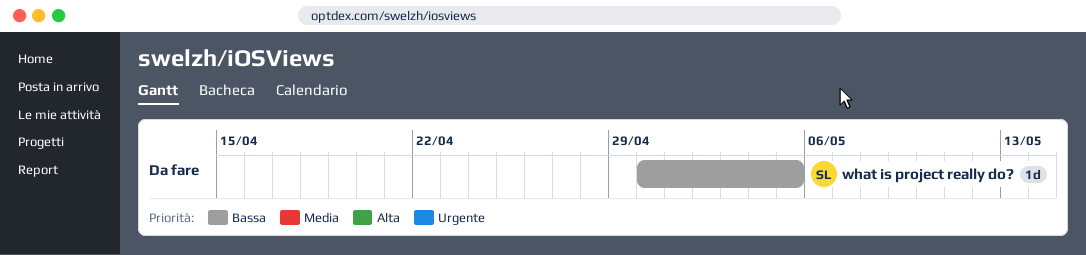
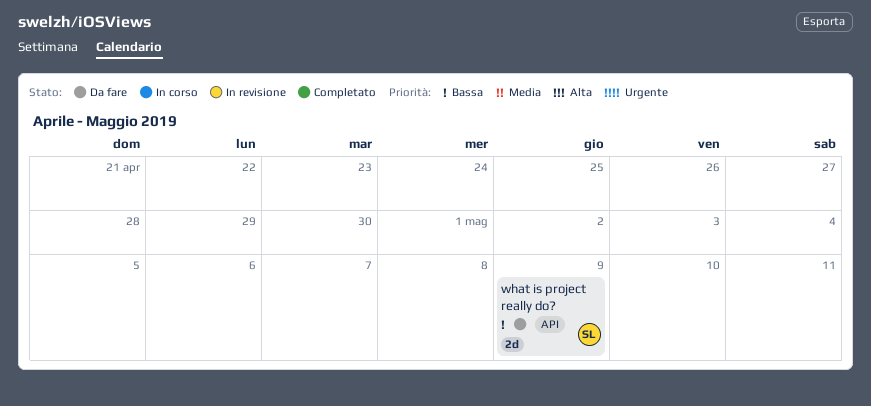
what is project really do?, estimate: 1d -> 2d
what is project really do?, due: May 5 -> May 9

